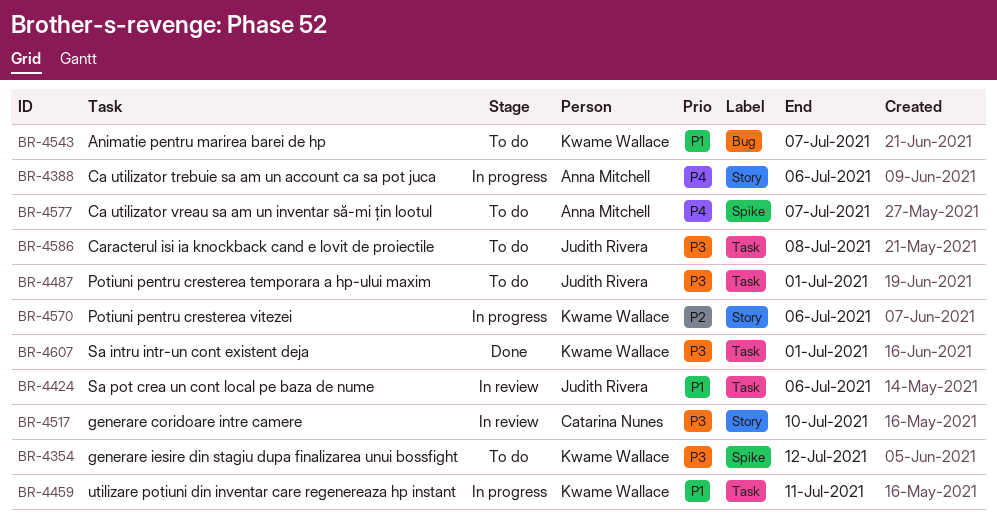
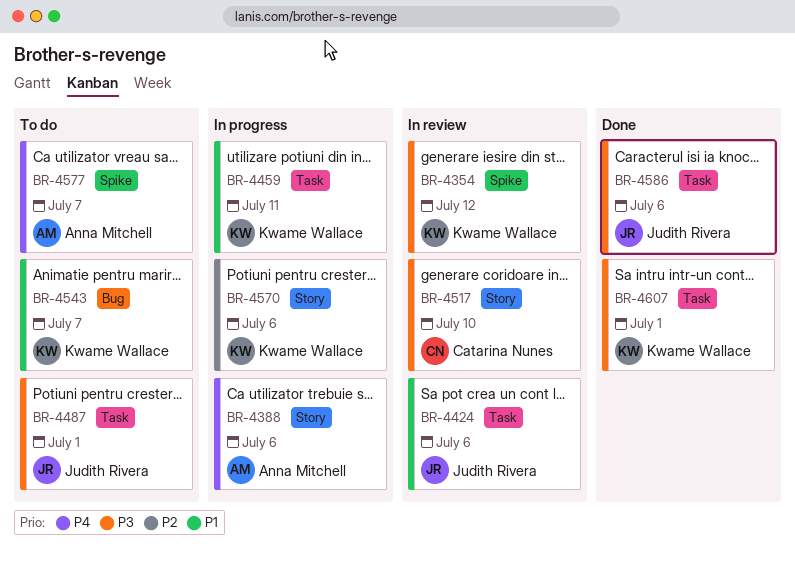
BR-4354, status: To do -> In review
BR-4586, status: To do -> Done
BR-4586, due: Jul 8 -> Jul 6

